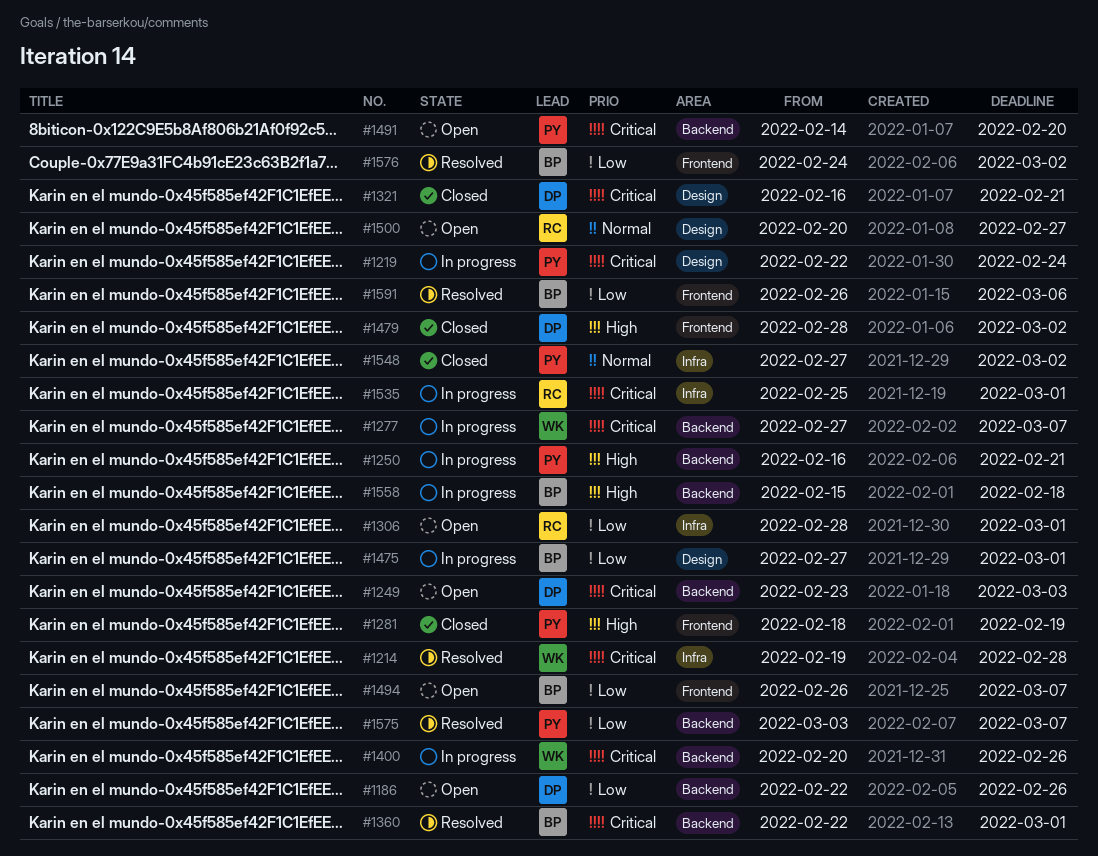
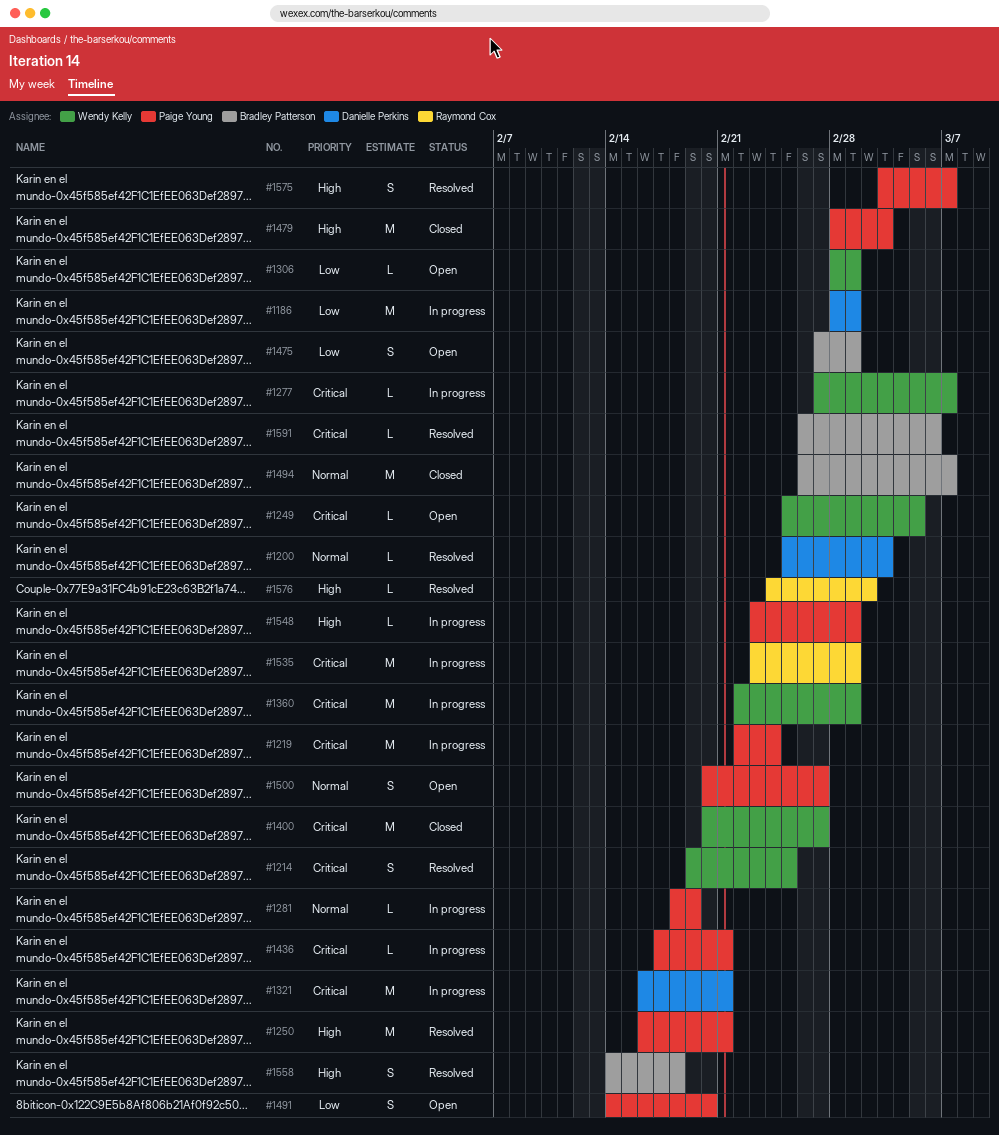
#1186, status: Open -> In progress
#1186, start: Feb 22 -> Feb 28
#1186, due: Feb 26 -> Mar 1
#1200: none -> present
#1214, due: Feb 28 -> Feb 25
#1249, owner: Danielle Perkins -> Wendy Kelly
#1249, start: Feb 23 -> Feb 25
#1249, due: Mar 3 -> Mar 5
#1250, status: In progress -> Resolved
#1281, status: Closed -> In progress
#1281, priority: High -> Normal
#1306, owner: Raymond Cox -> Wendy Kelly
#1321, status: Closed -> In progress
#1360, status: Resolved -> In progress
#1360, owner: Bradley Patterson -> Wendy Kelly
#1400, status: In progress -> Closed
#1400, due: Feb 26 -> Feb 27
#1436: none -> present
#1475, status: In progress -> Open
#1479, owner: Danielle Perkins -> Paige Young
#1479, due: Mar 2 -> Mar 3
#1491, priority: Critical -> Low
#1494, status: Open -> Closed
#1494, priority: Low -> Normal
#1500, owner: Raymond Cox -> Paige Young
#1535, start: Feb 25 -> Feb 23
#1548, status: Closed -> In progress
#1548, priority: Normal -> High
#1548, start: Feb 27 -> Feb 23
#1548, due: Mar 2 -> Mar 1
#1558, status: In progress -> Resolved
#1558, start: Feb 15 -> Feb 14
#1575, priority: Low -> High
#1576, owner: Bradley Patterson -> Raymond Cox
#1576, priority: Low -> High
#1591, priority: Low -> Critical

